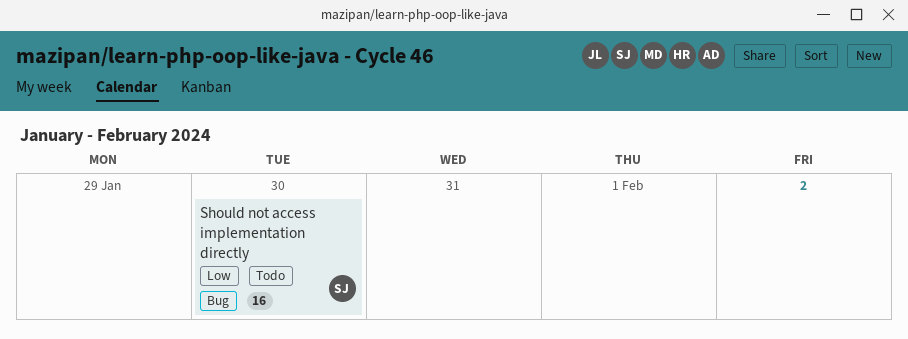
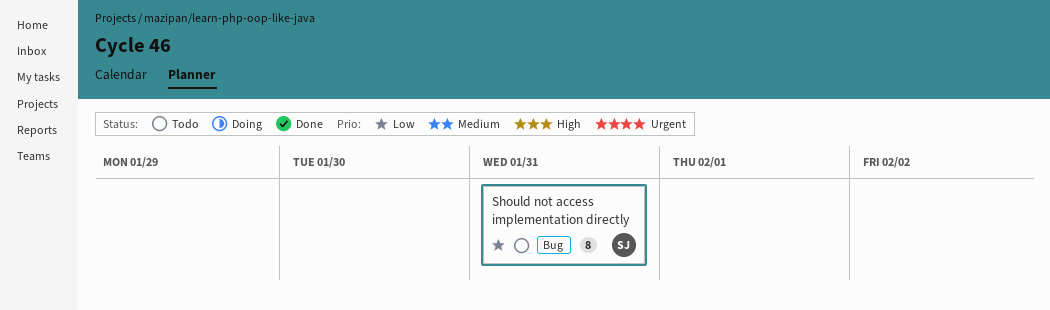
Should not access implementation directly, estimate: 16 -> 8
Should not access implementation directly, due: Jan 30 -> Jan 31

